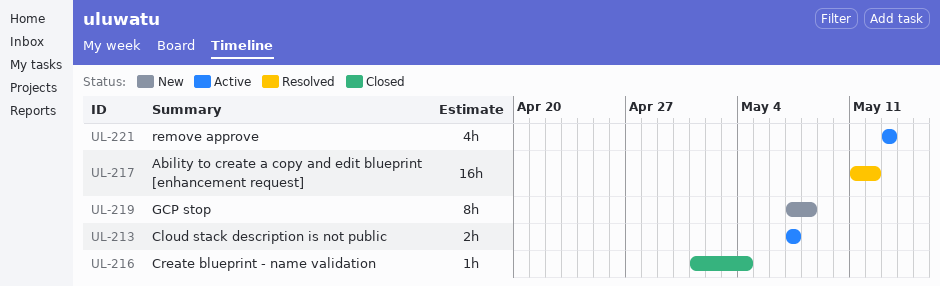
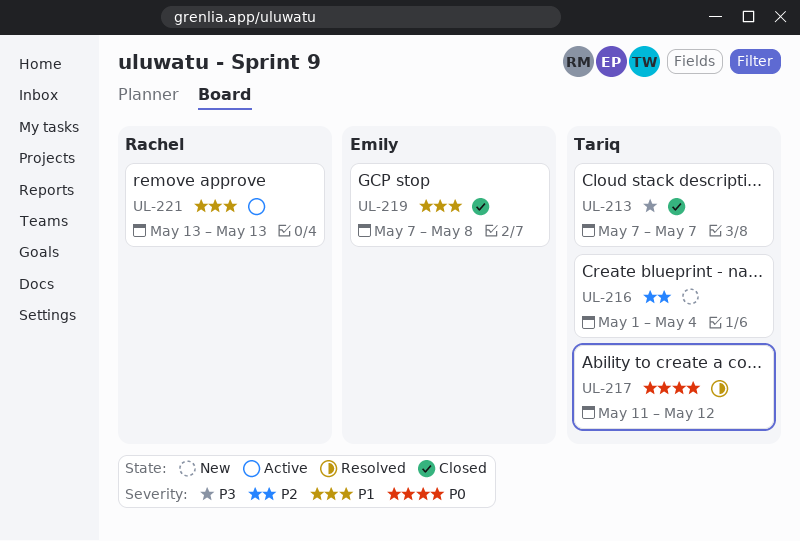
UL-213, status: Active -> Closed
UL-216, status: Closed -> New
UL-219, status: New -> Closed

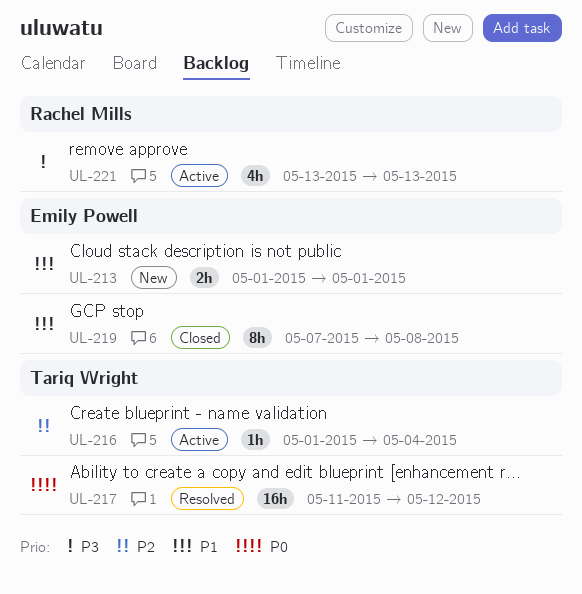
UL-213, status: Closed -> New
UL-213, owner: Tariq Wright -> Emily Powell
UL-213, priority: P3 -> P1
UL-213, start: May 7 -> May 1
UL-213, due: May 7 -> May 1
UL-216, status: New -> Active
UL-221, priority: P1 -> P3

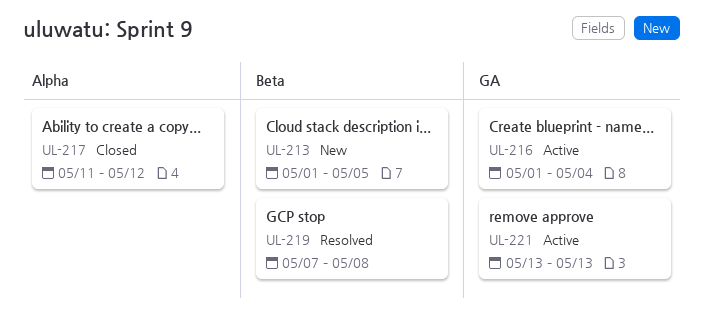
UL-213, due: May 1 -> May 5
UL-217, status: Resolved -> Closed
UL-219, status: Closed -> Resolved

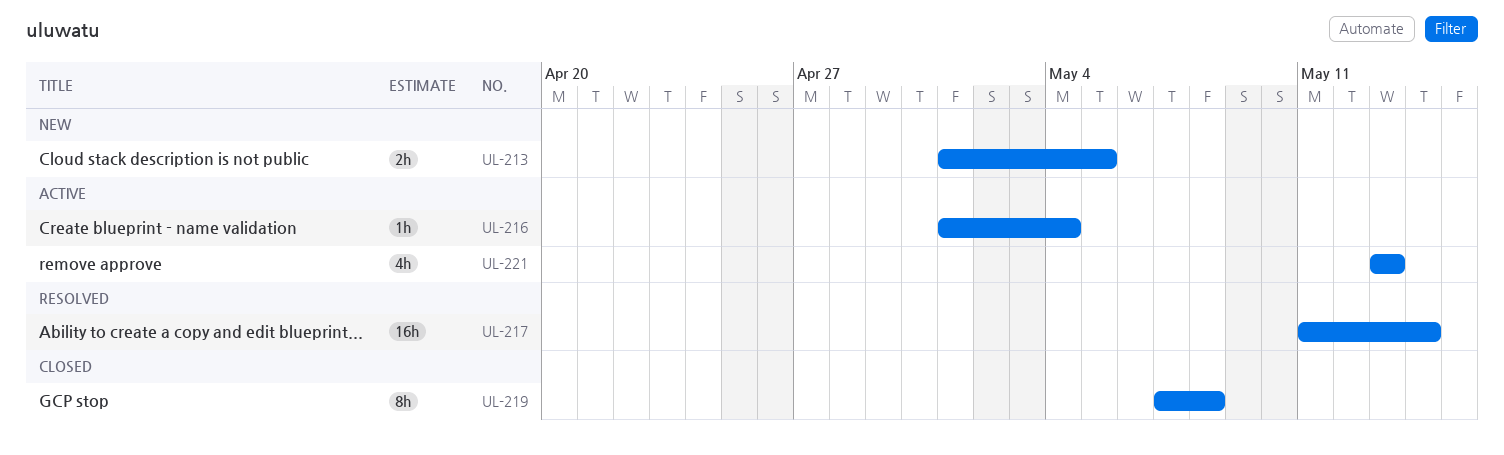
UL-217, status: Closed -> Resolved
UL-217, due: May 12 -> May 14
UL-219, status: Resolved -> Closed

